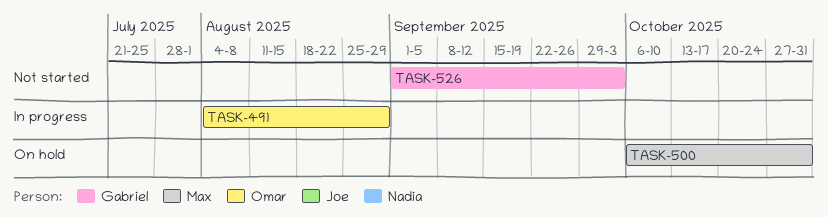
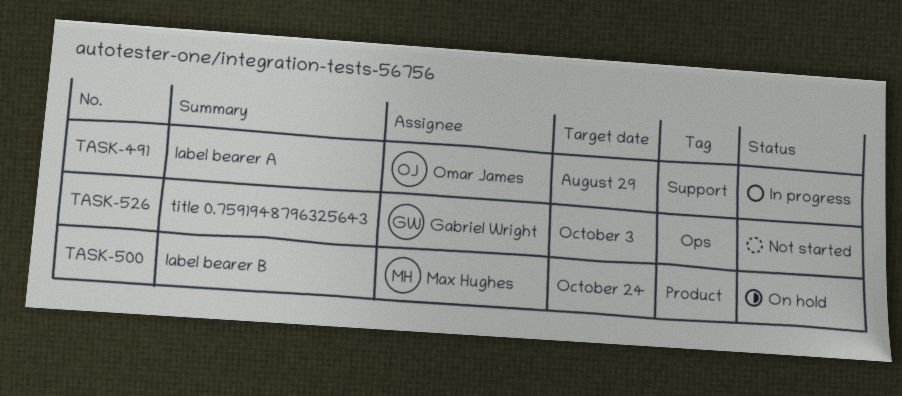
TASK-500, due: Oct 31 -> Oct 24

